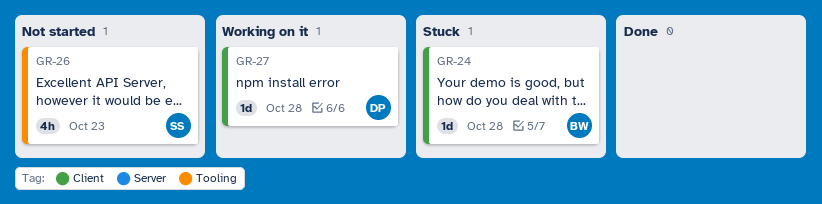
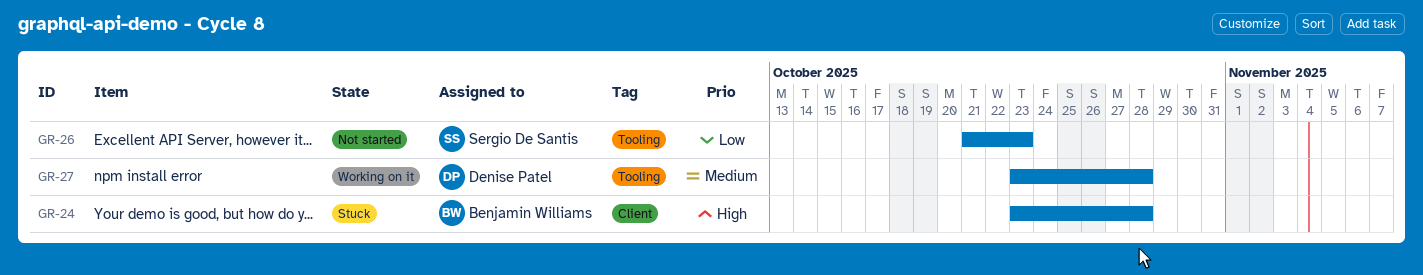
GR-27, label: Client -> Tooling

